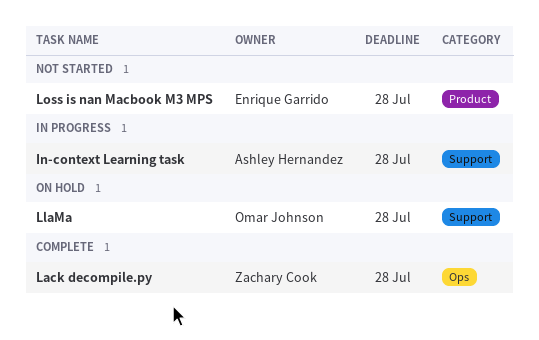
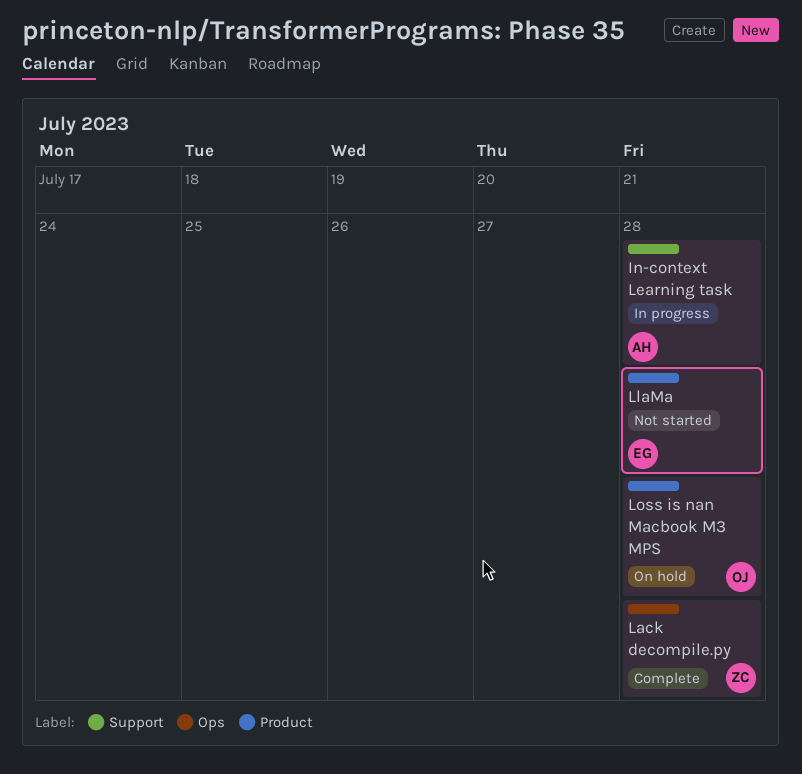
LlaMa, status: On hold -> Not started
LlaMa, owner: Omar Johnson -> Enrique Garrido
LlaMa, label: Support -> Product
Loss is nan Macbook M3 MPS, status: Not started -> On hold
Loss is nan Macbook M3 MPS, owner: Enrique Garrido -> Omar Johnson

